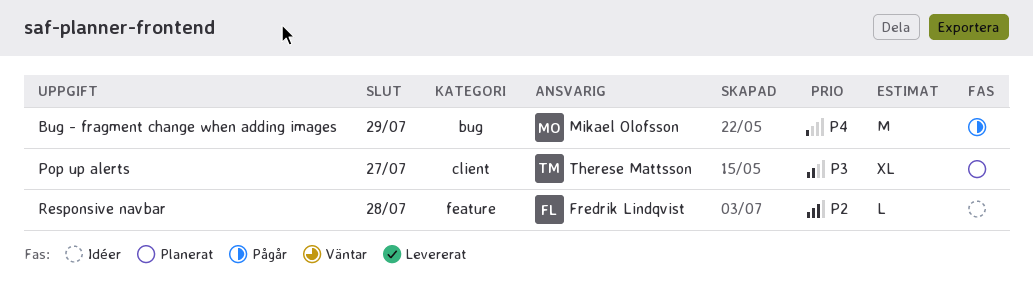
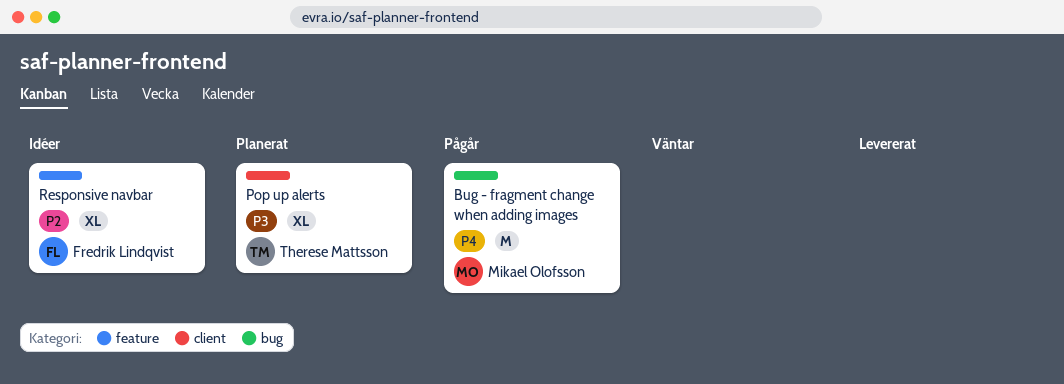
Responsive navbar, estimate: L -> XL

